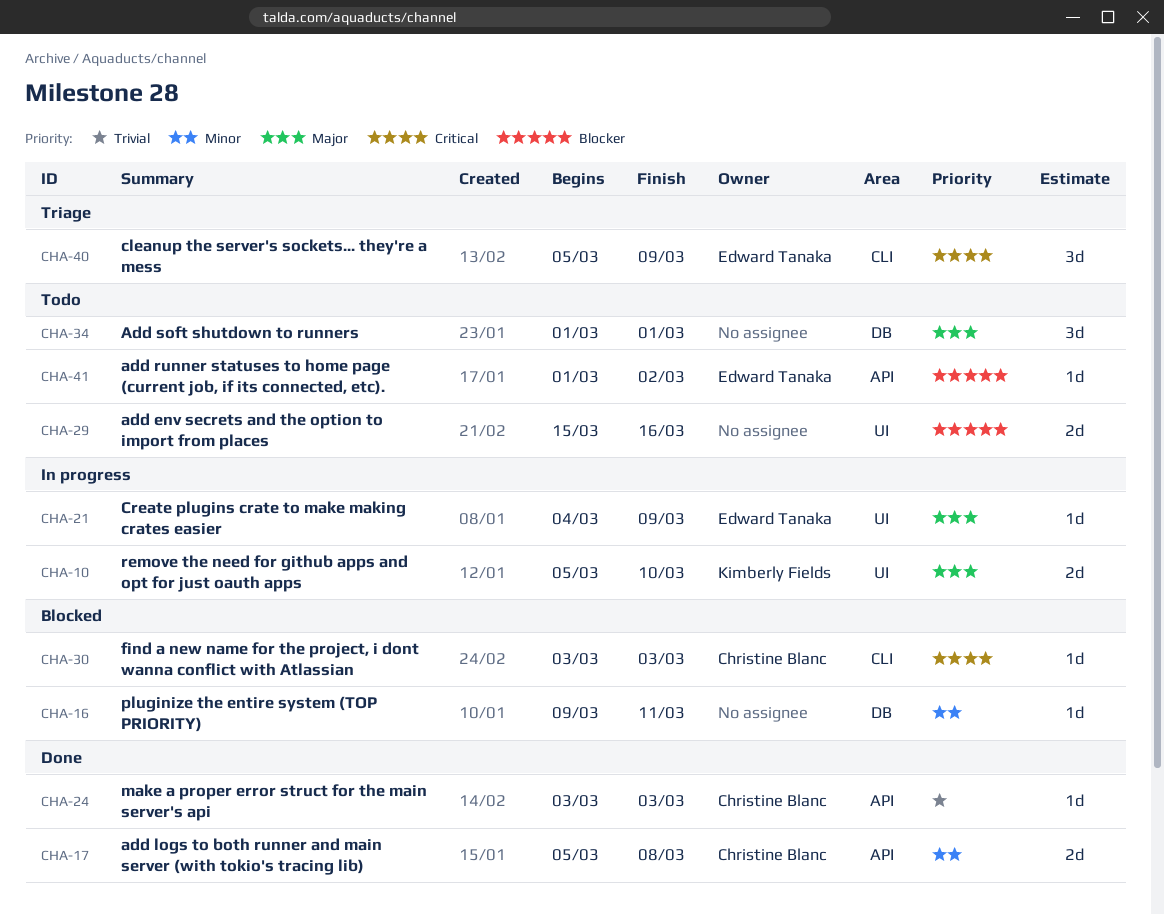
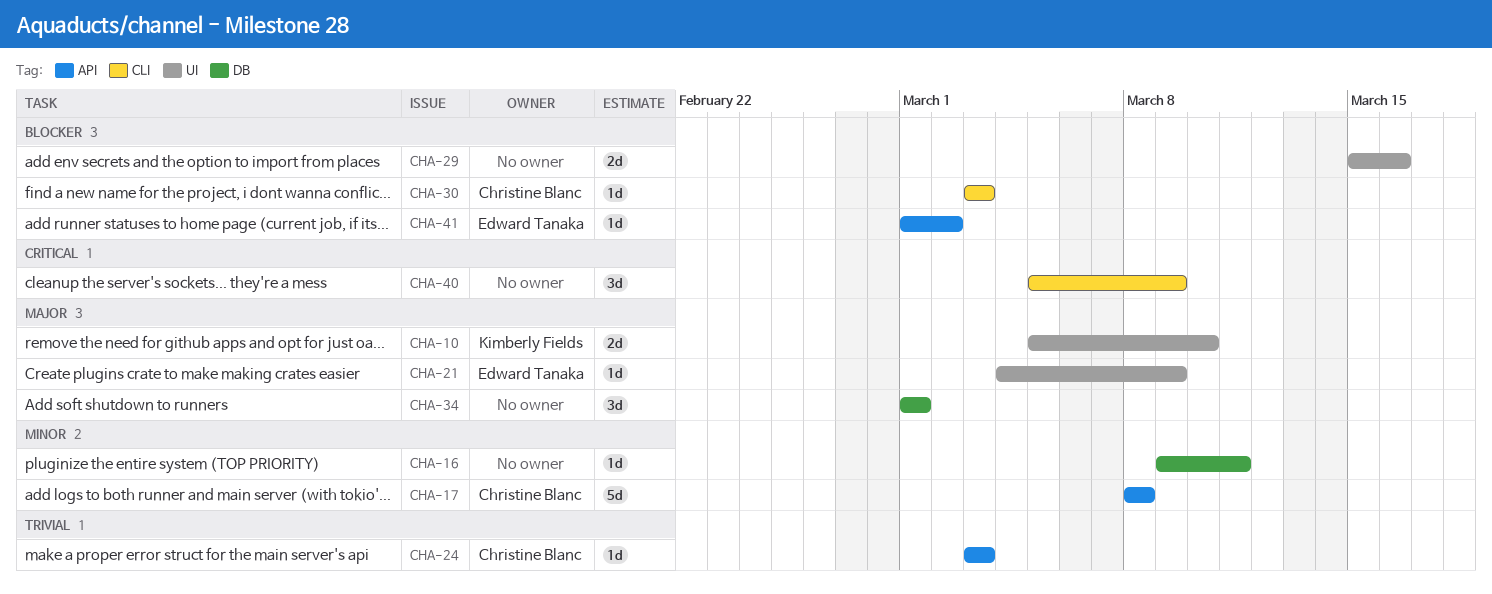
CHA-17, estimate: 2d -> 5d
CHA-17, start: Mar 5 -> Mar 8
CHA-30, priority: Critical -> Blocker
CHA-40, owner: Edward Tanaka -> none

